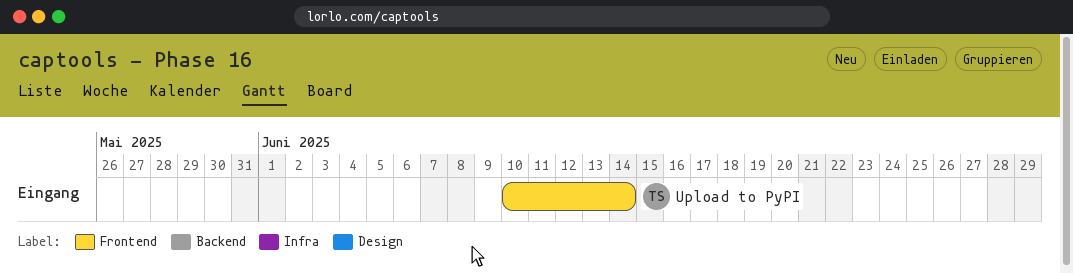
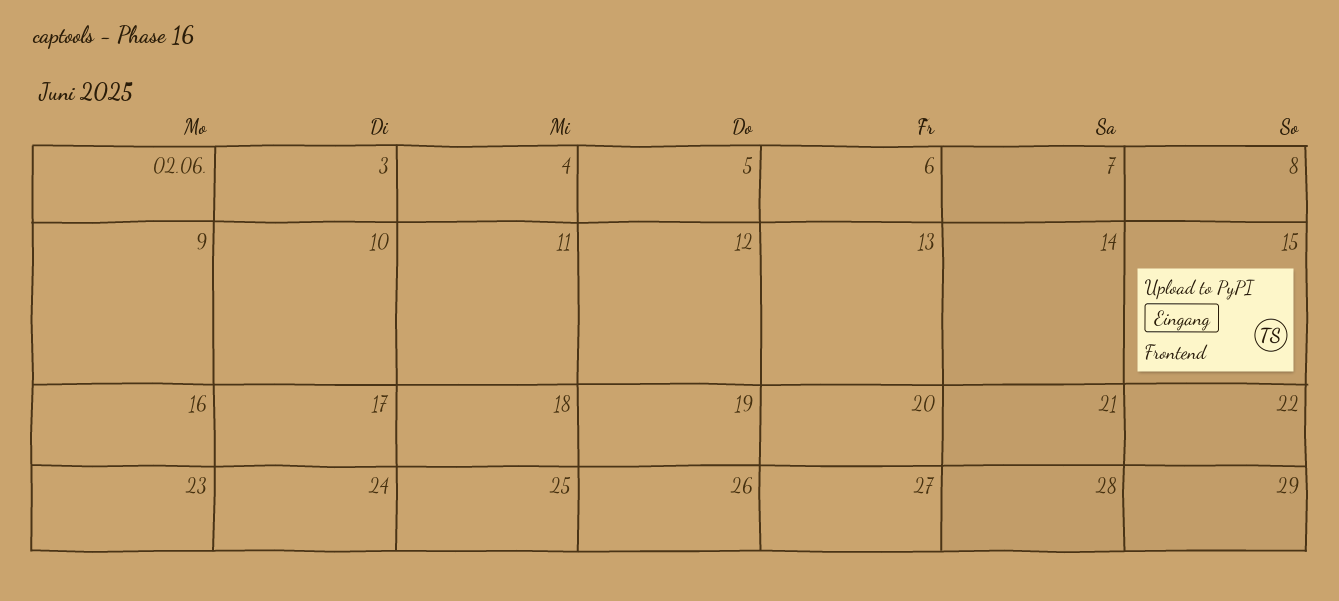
Upload to PyPI, due: Jun 14 -> Jun 15

